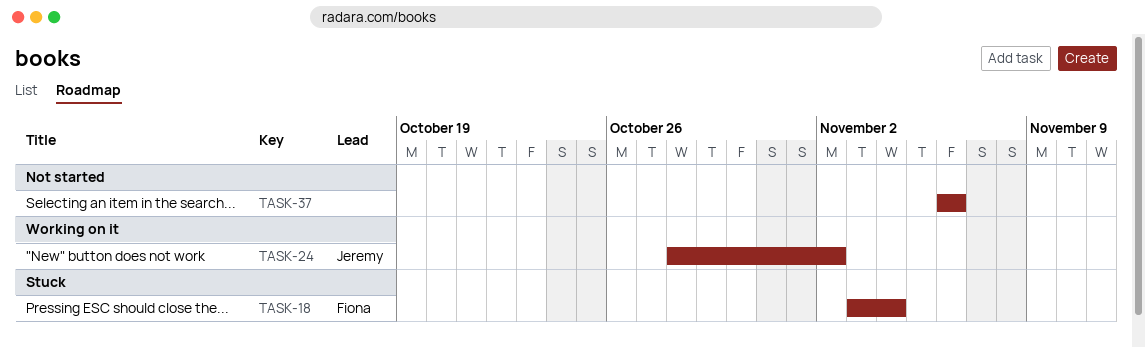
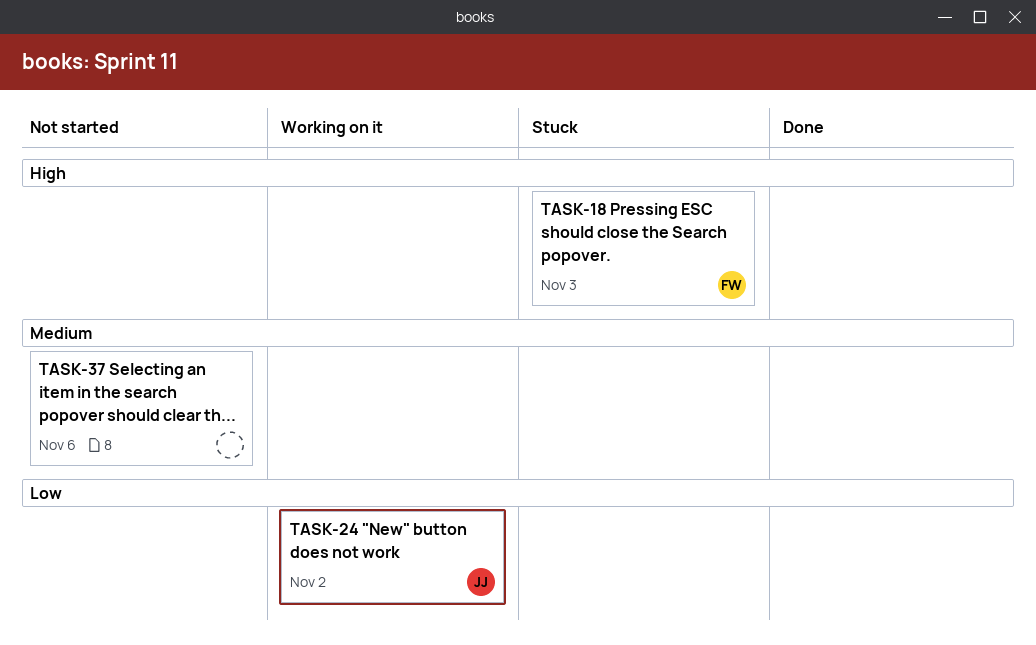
TASK-18, due: Nov 4 -> Nov 3

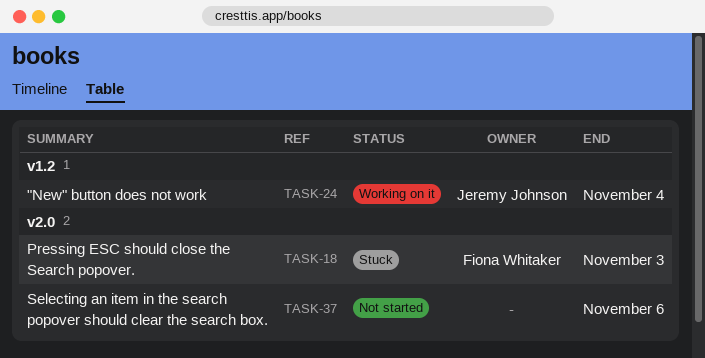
TASK-24, due: Nov 2 -> Nov 4

